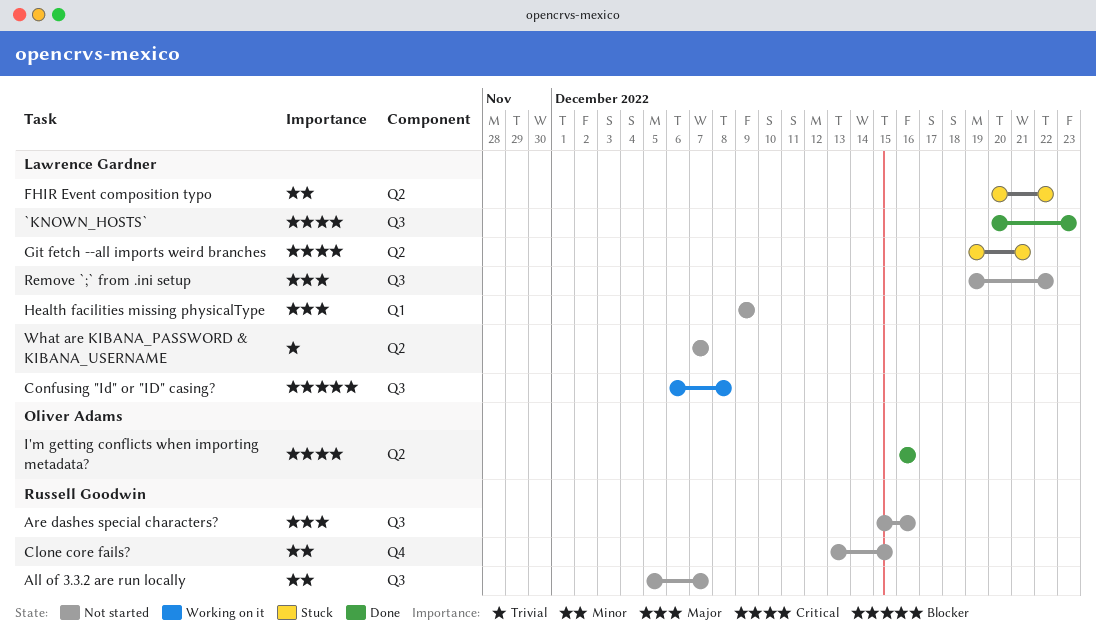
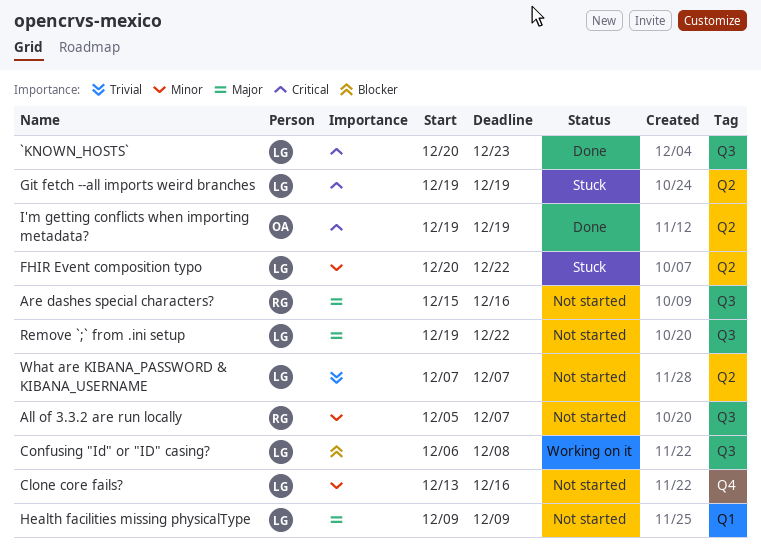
Clone core fails?, owner: Russell Goodwin -> Lawrence Gardner
Clone core fails?, due: Dec 15 -> Dec 16
Git fetch --all imports weird branches, due: Dec 21 -> Dec 19
I'm getting conflicts when importing metadata?, start: Dec 16 -> Dec 19
I'm getting conflicts when importing metadata?, due: Dec 16 -> Dec 19

